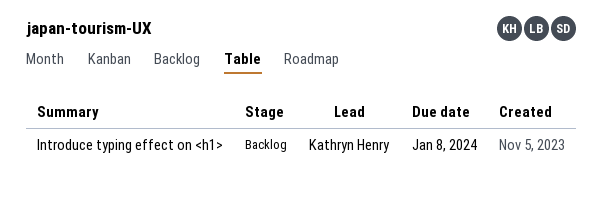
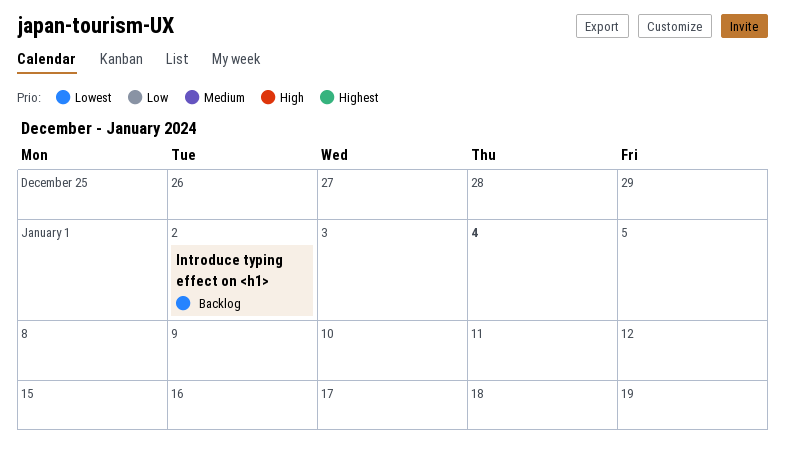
Introduce typing effect on <h1>, due: Jan 8 -> Jan 2

